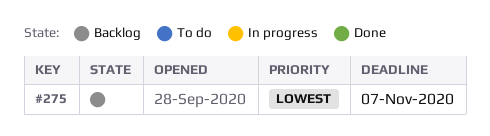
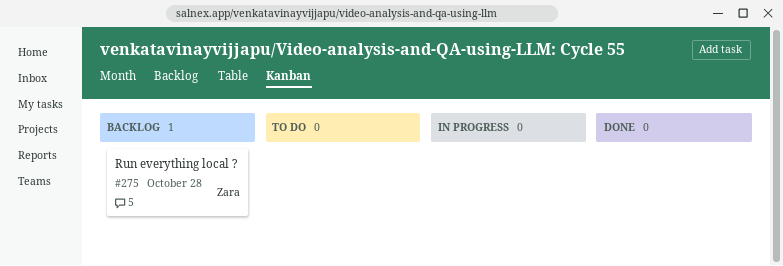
#275, due: Nov 7 -> Oct 28

